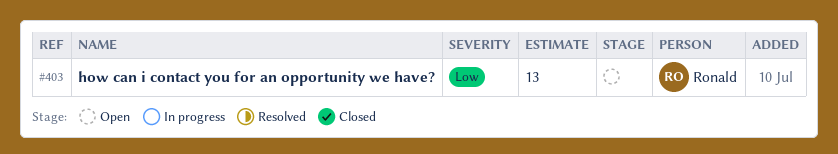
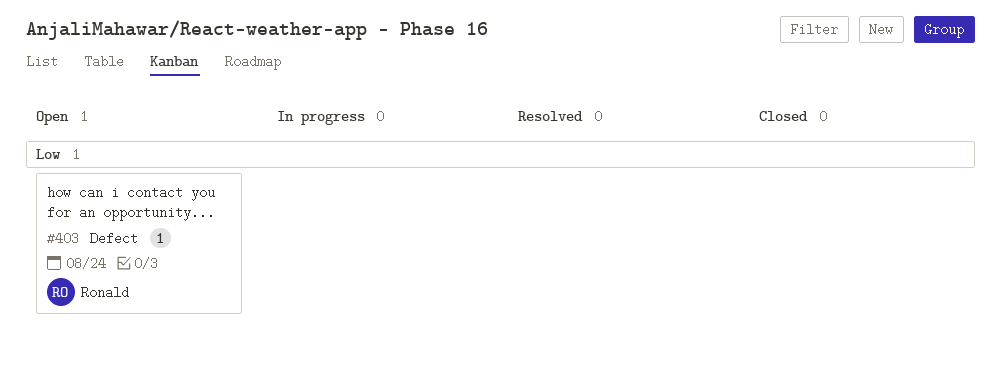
#403, estimate: 13 -> 1

